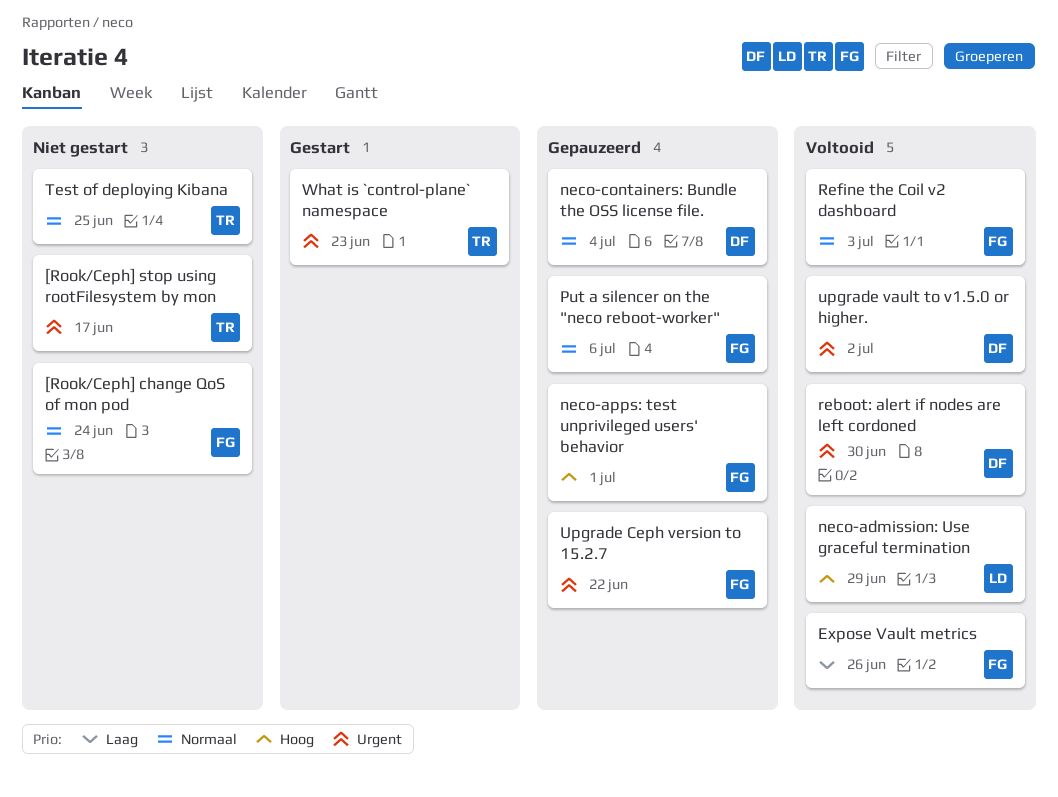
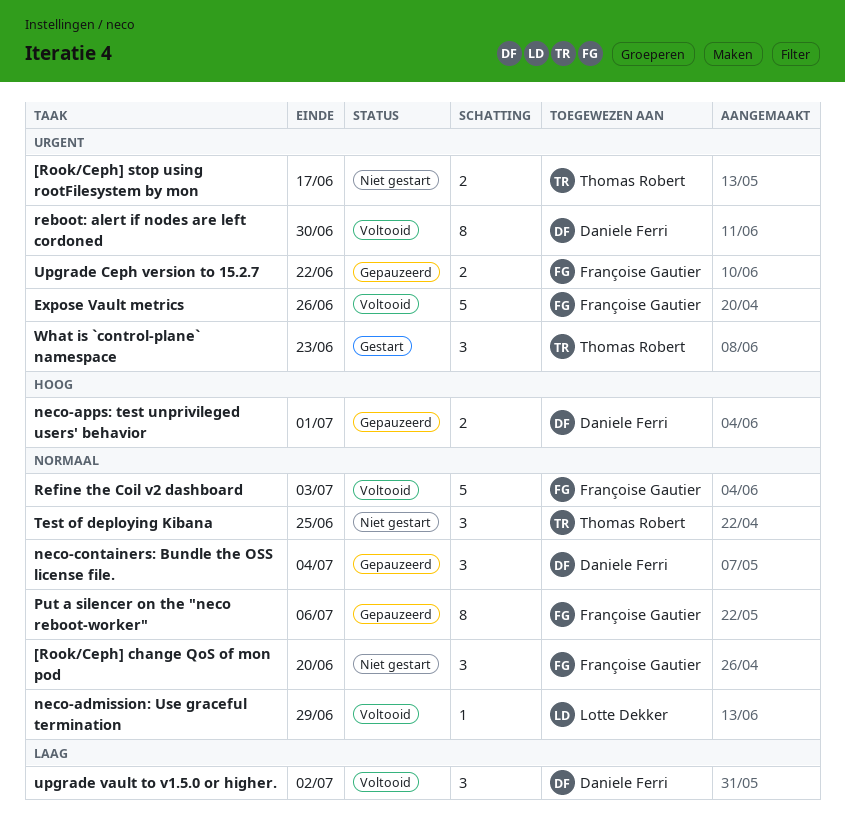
[Rook/Ceph] change QoS of mon pod, due: Jun 24 -> Jun 20
Expose Vault metrics, priority: Laag -> Urgent
neco-admission: Use graceful termination, priority: Hoog -> Normaal
neco-apps: test unprivileged users' behavior, owner: Françoise Gautier -> Daniele Ferri
upgrade vault to v1.5.0 or higher., priority: Urgent -> Laag

